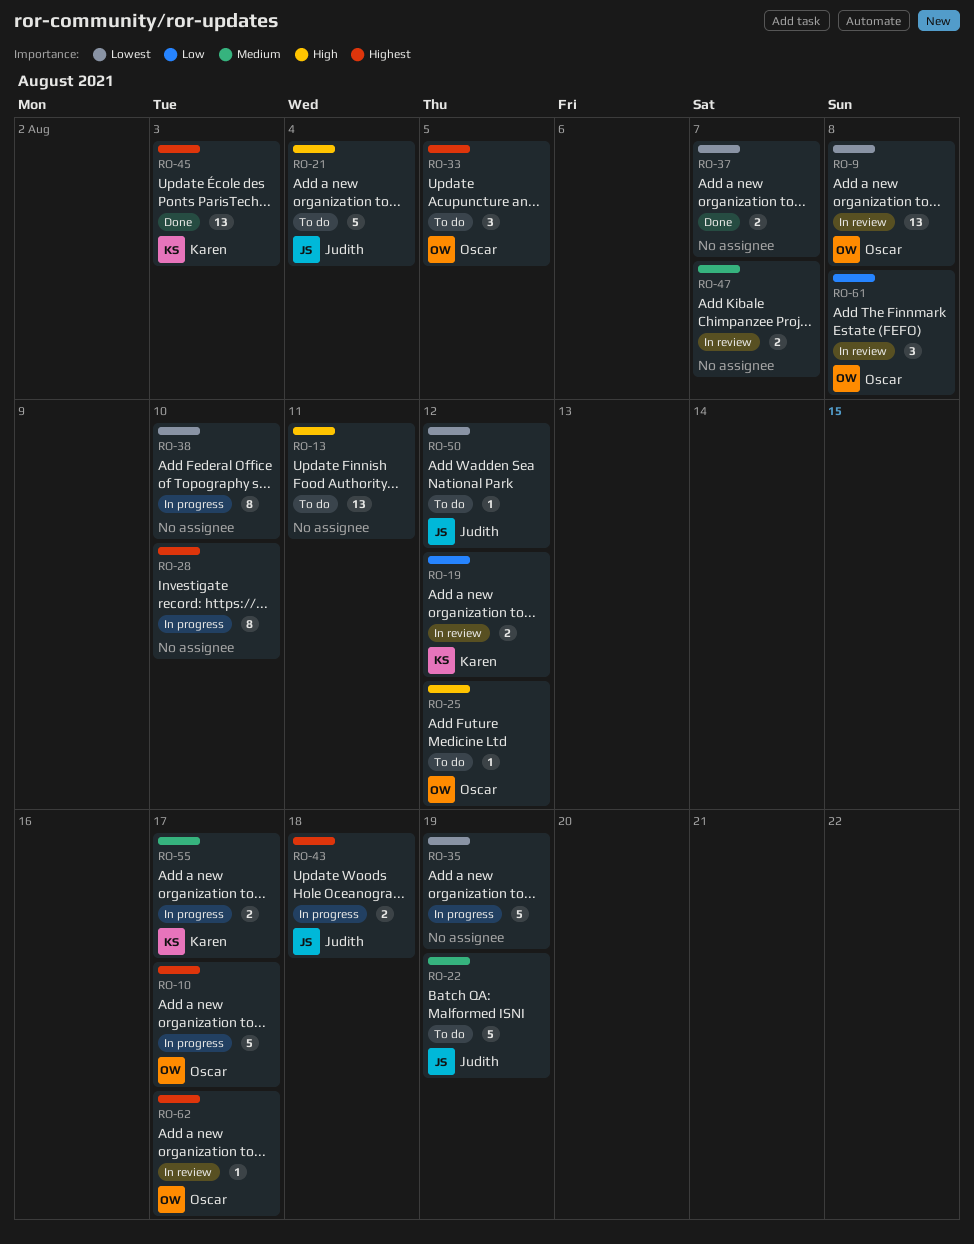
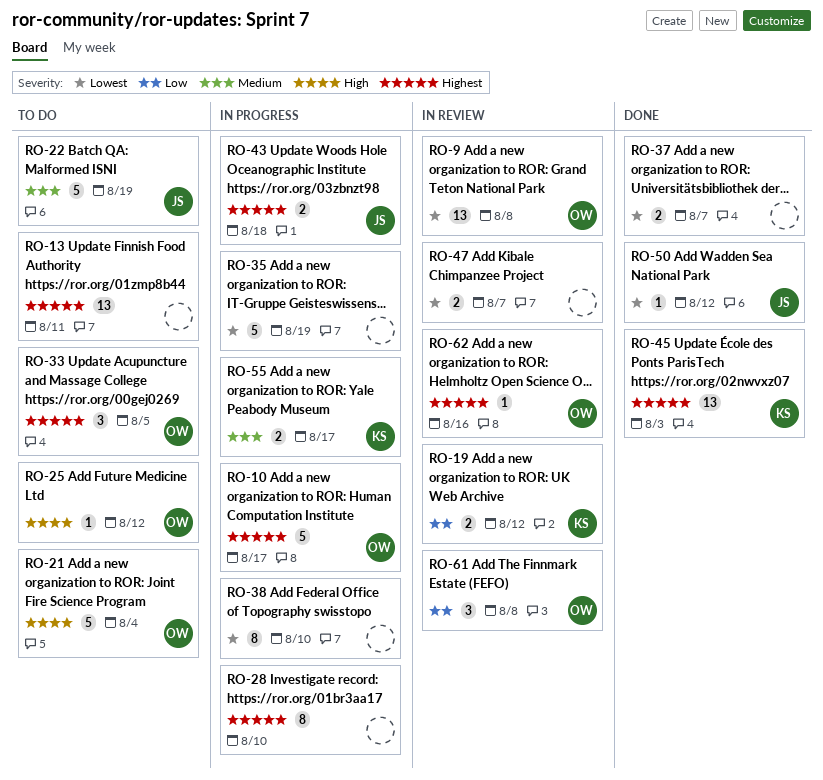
RO-13, priority: High -> Highest
RO-21, owner: Judith -> Oscar
RO-47, priority: Medium -> Lowest
RO-50, status: To do -> Done
RO-62, due: Aug 17 -> Aug 16

